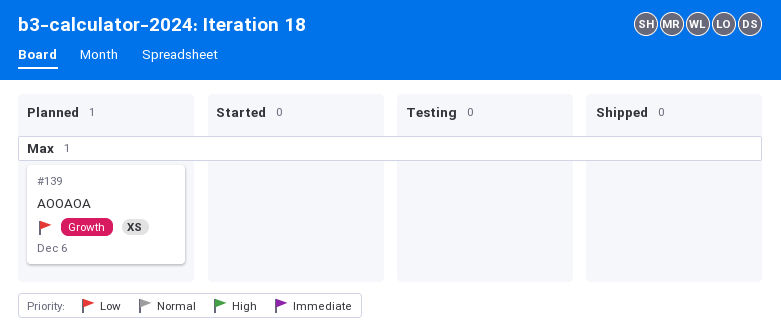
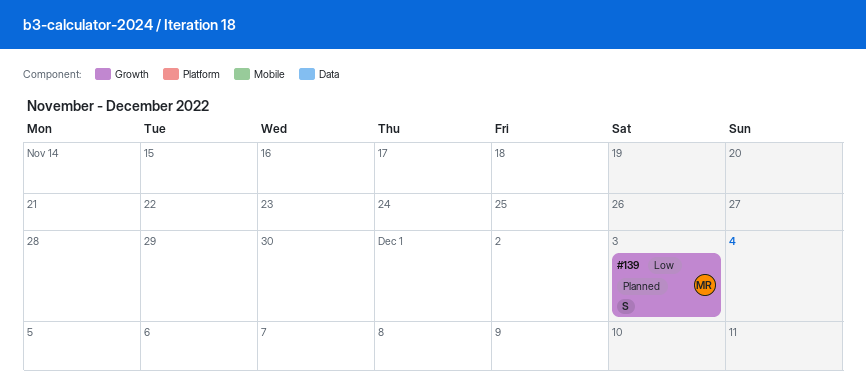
#139, estimate: XS -> S
#139, due: Dec 6 -> Dec 3

